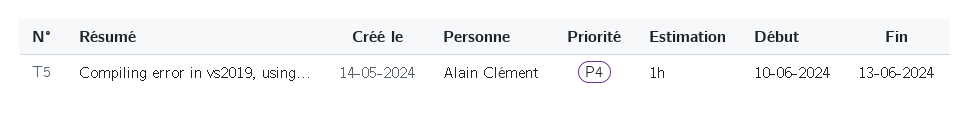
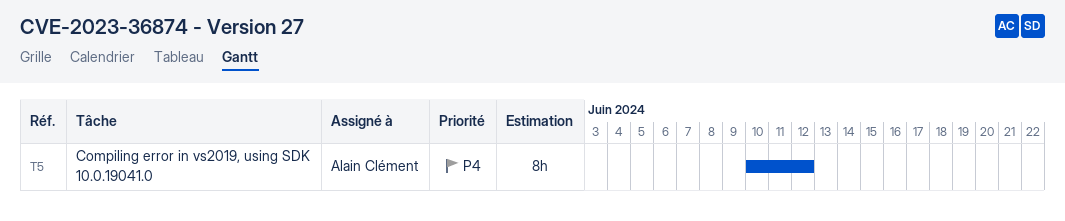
T5, estimate: 1h -> 8h
T5, due: Jun 13 -> Jun 12

